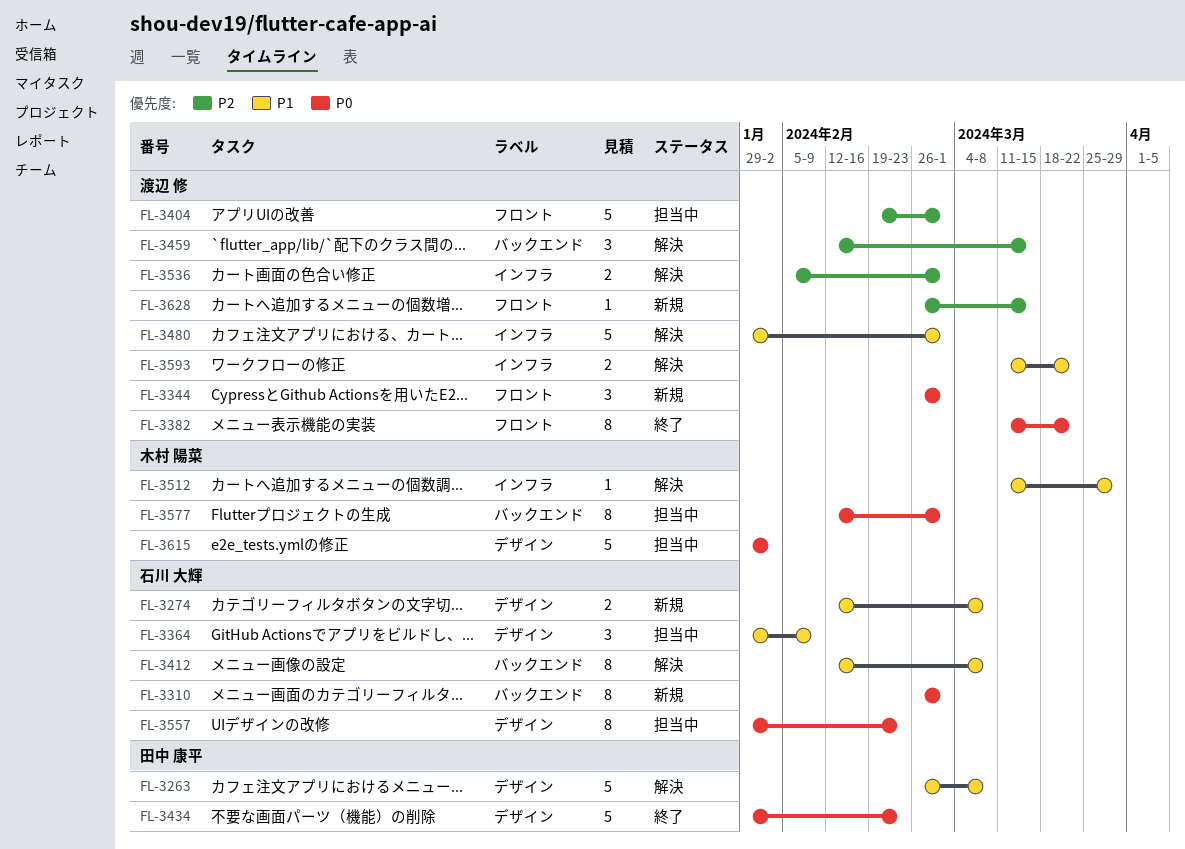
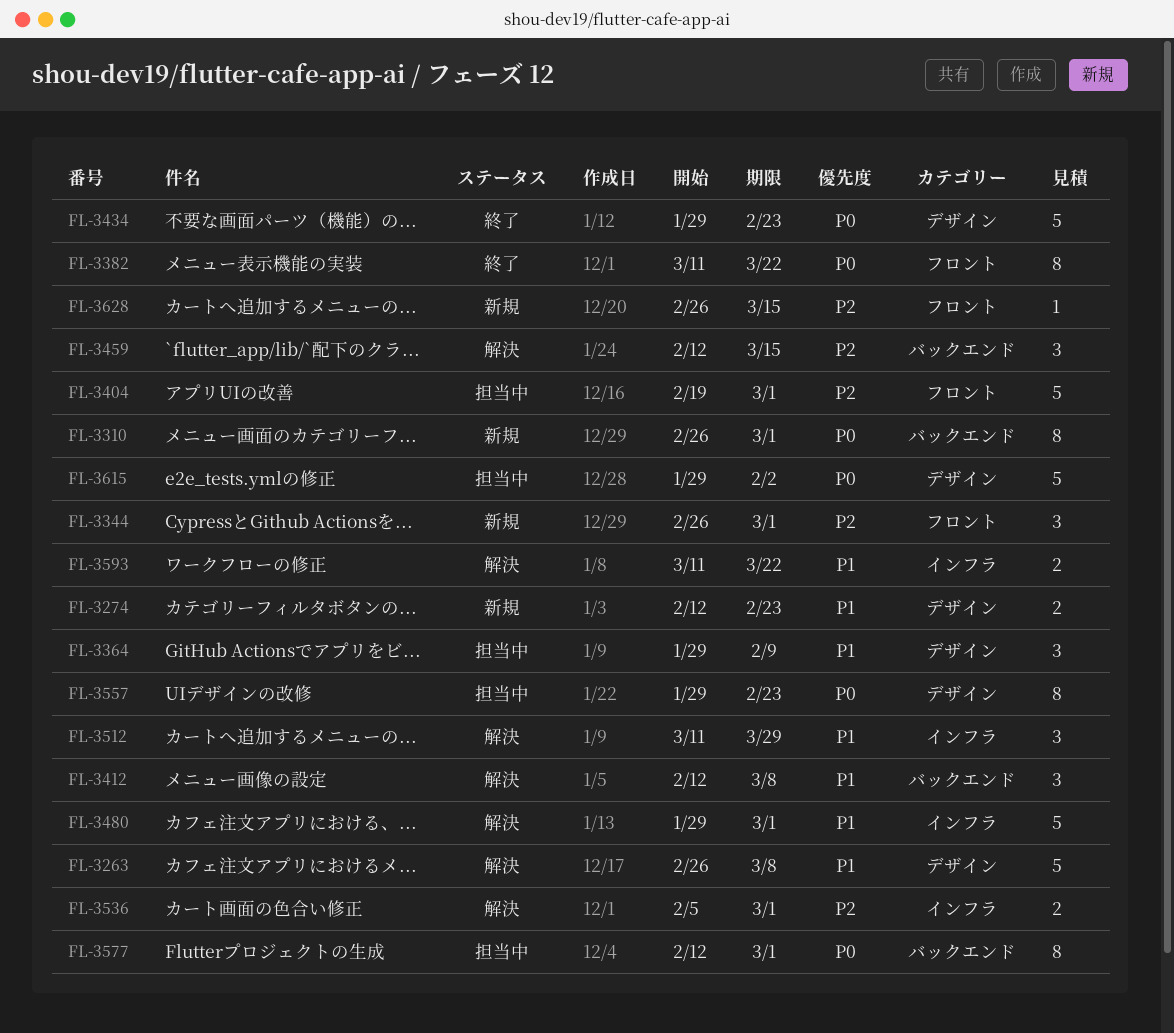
FL-3274, due: Mar 8 -> Feb 23
FL-3344, priority: P0 -> P2
FL-3412, estimate: 8 -> 3
FL-3512, estimate: 1 -> 3

